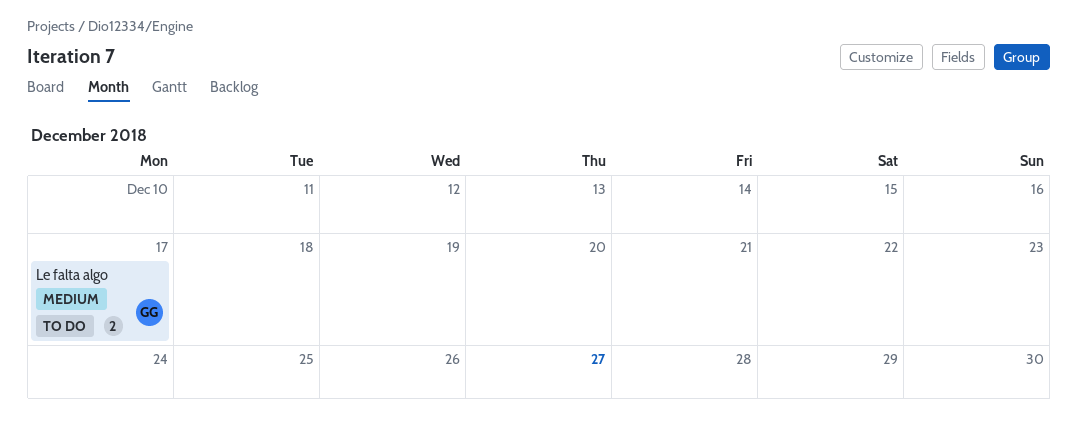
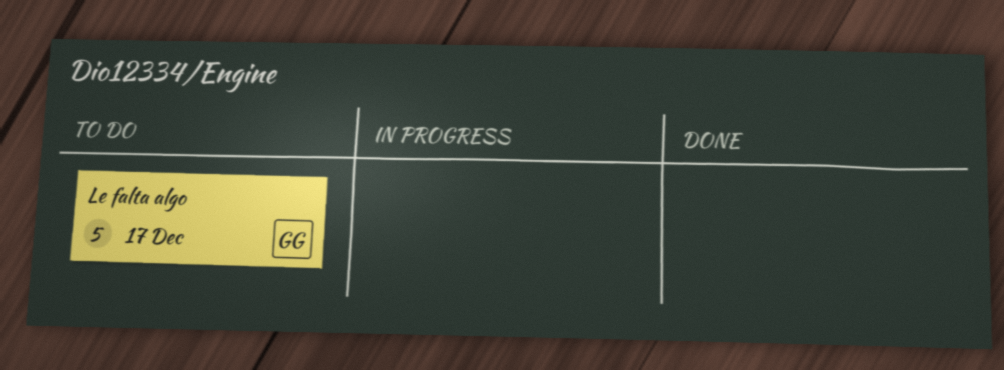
Le falta algo, estimate: 2 -> 5

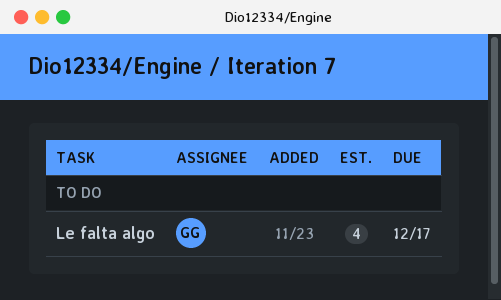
Le falta algo, estimate: 5 -> 4

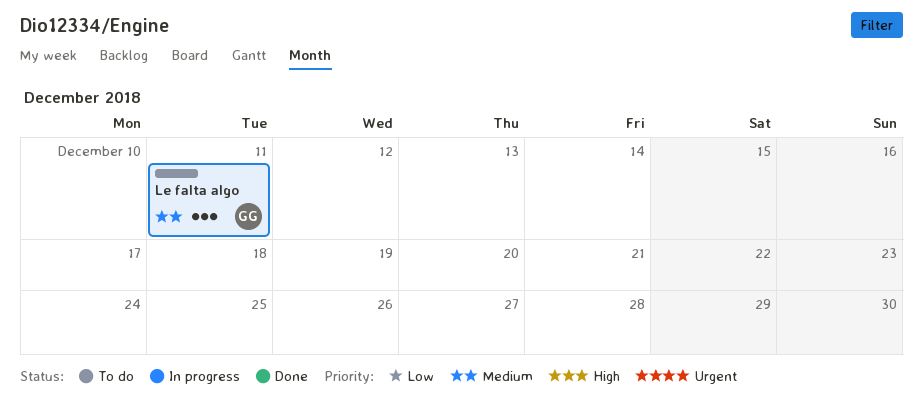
Le falta algo, estimate: 4 -> 3
Le falta algo, due: Dec 17 -> Dec 11

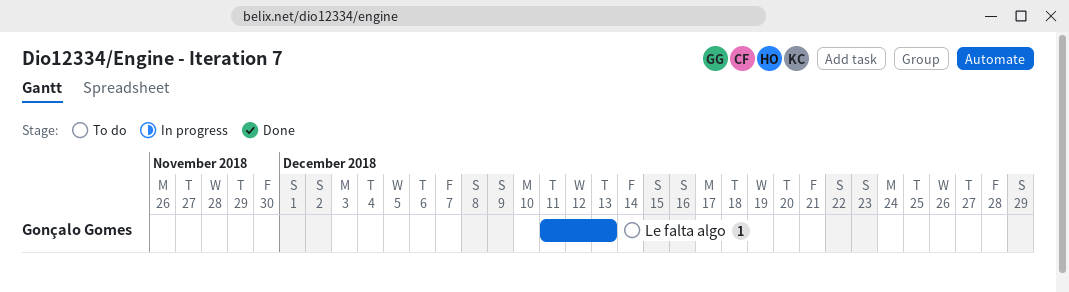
Le falta algo, estimate: 3 -> 1
Le falta algo, due: Dec 11 -> Dec 13

